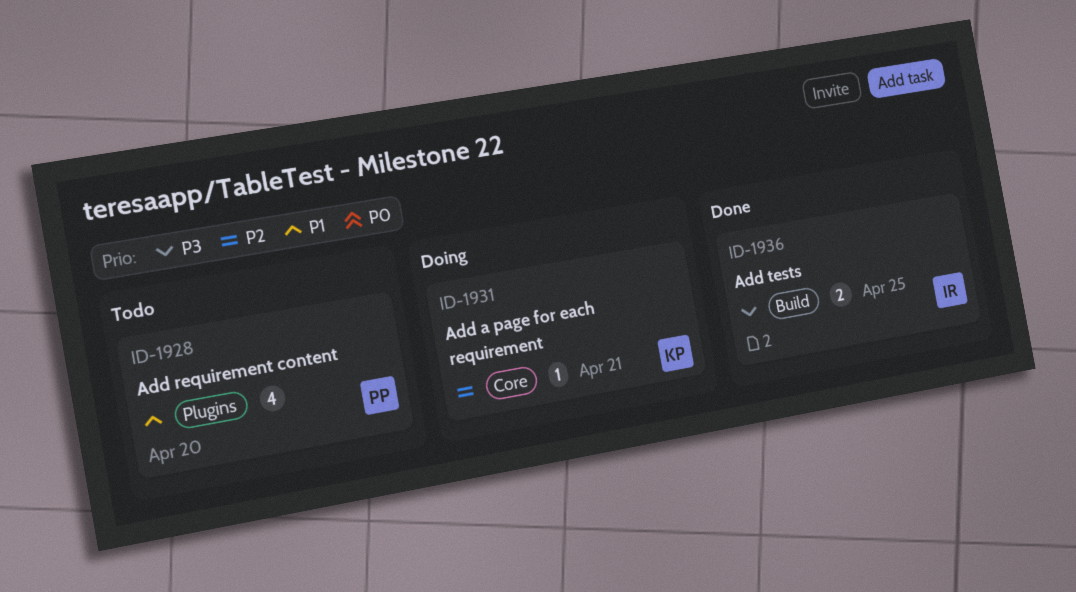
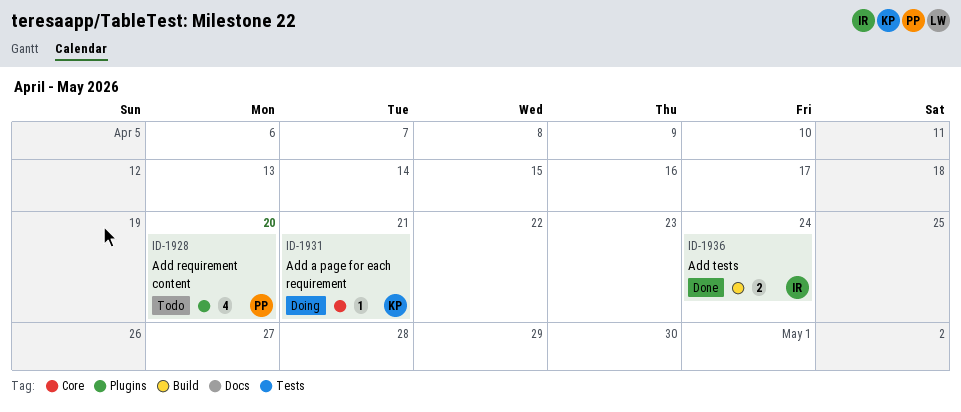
ID-1936, due: Apr 25 -> Apr 24

